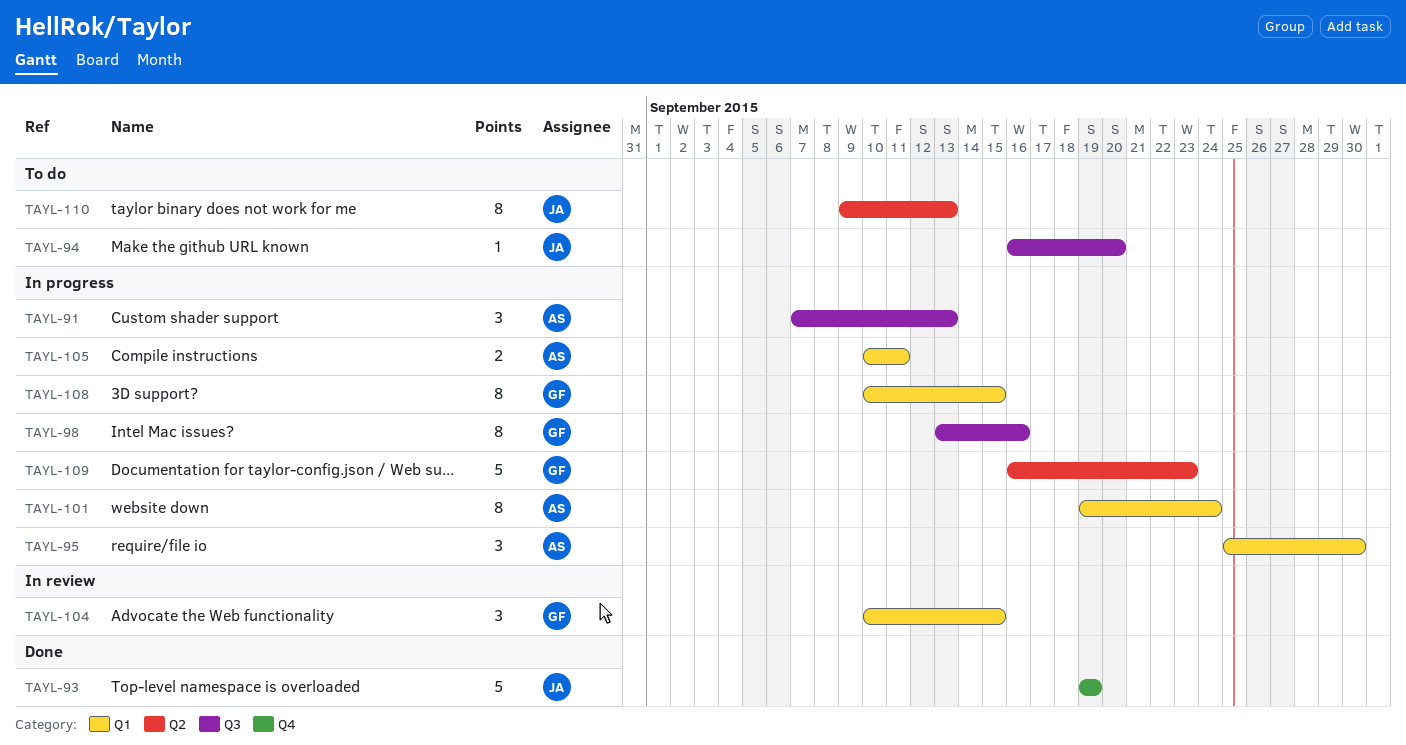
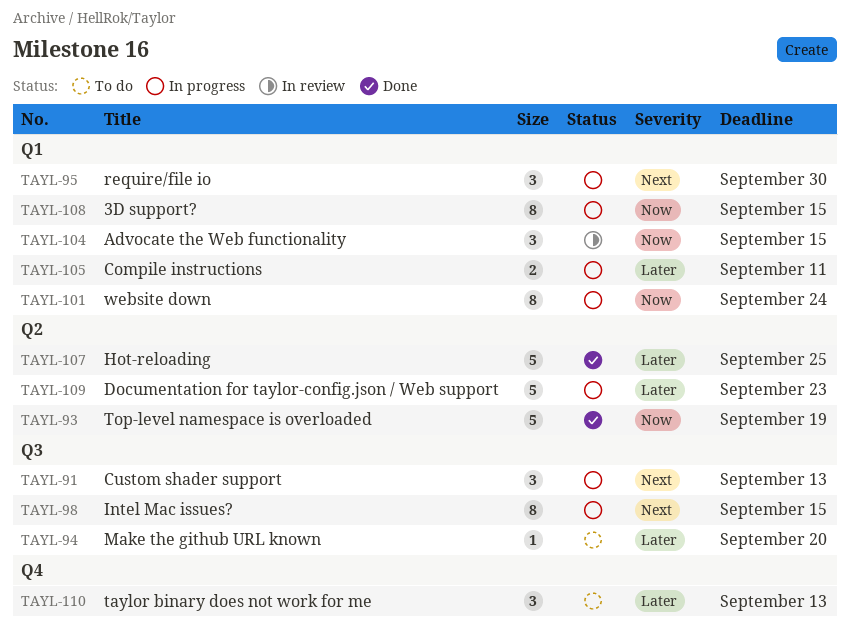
TAYL-93, label: Q4 -> Q2
TAYL-98, due: Sep 16 -> Sep 15
TAYL-107: none -> present
TAYL-110, label: Q2 -> Q4
TAYL-110, estimate: 8 -> 3

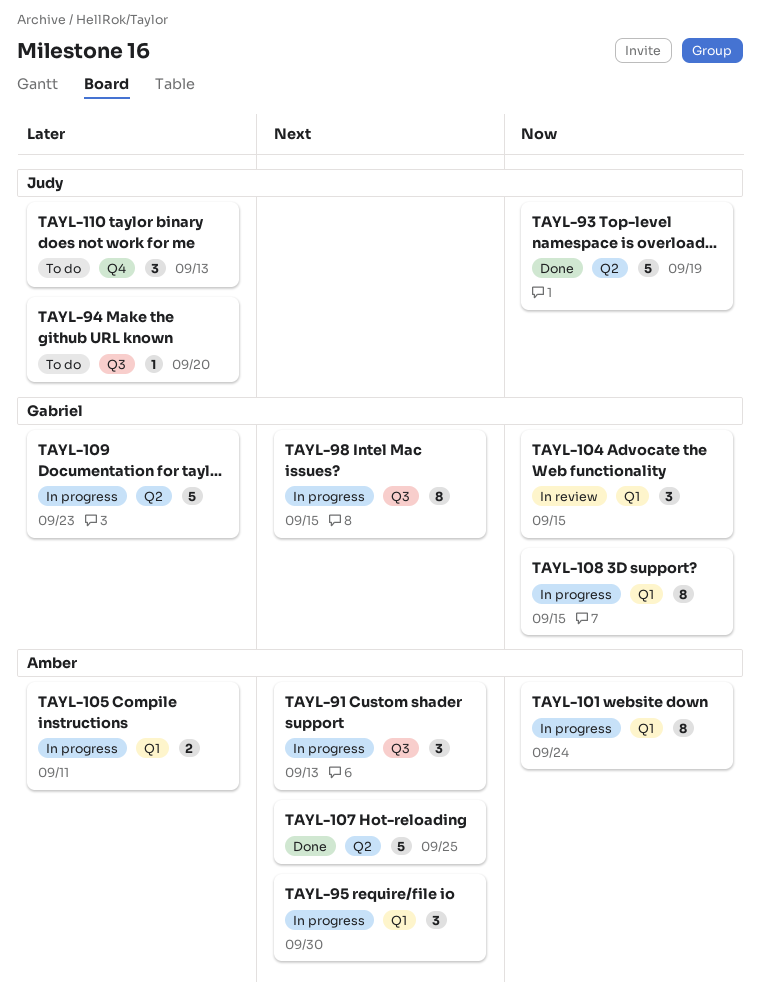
TAYL-107, priority: Later -> Next

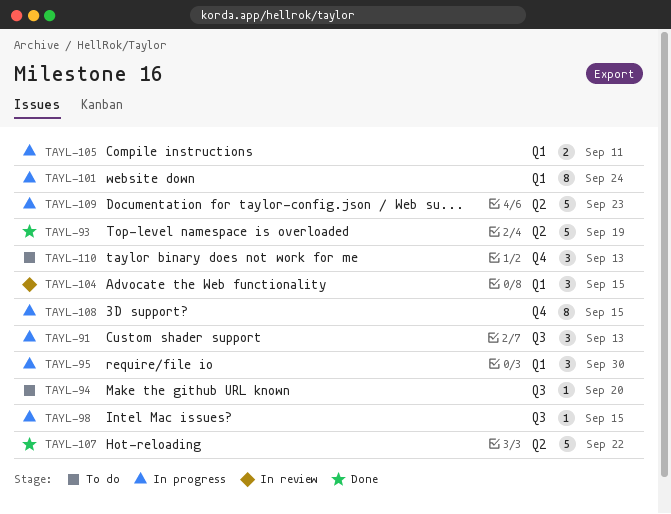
TAYL-98, estimate: 8 -> 1
TAYL-107, due: Sep 25 -> Sep 22
TAYL-108, label: Q1 -> Q4

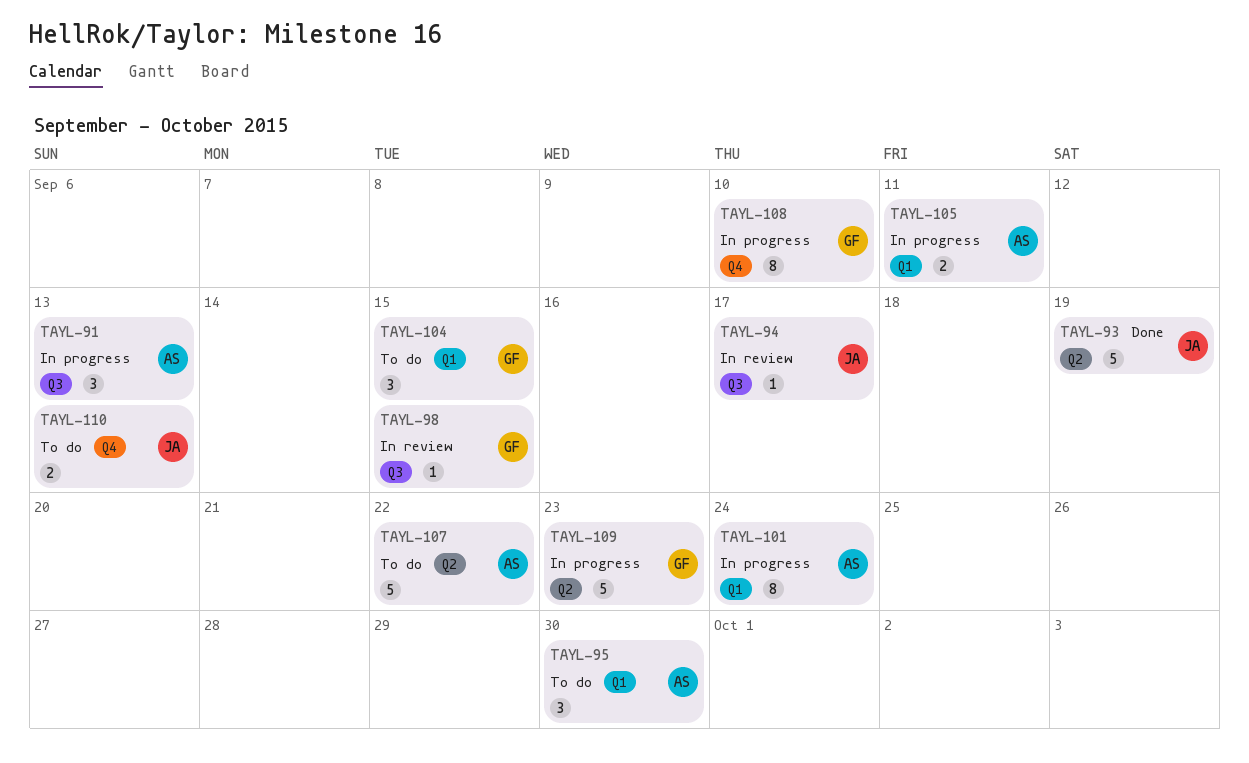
TAYL-94, status: To do -> In review
TAYL-94, due: Sep 20 -> Sep 17
TAYL-95, status: In progress -> To do
TAYL-98, status: In progress -> In review
TAYL-104, status: In review -> To do
TAYL-107, status: Done -> To do
TAYL-108, due: Sep 15 -> Sep 10
TAYL-110, estimate: 3 -> 2

